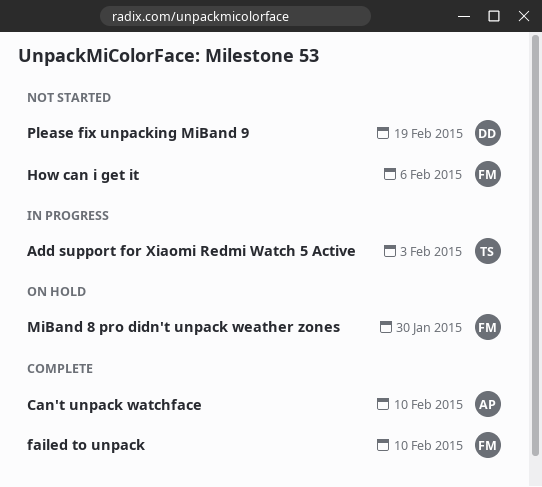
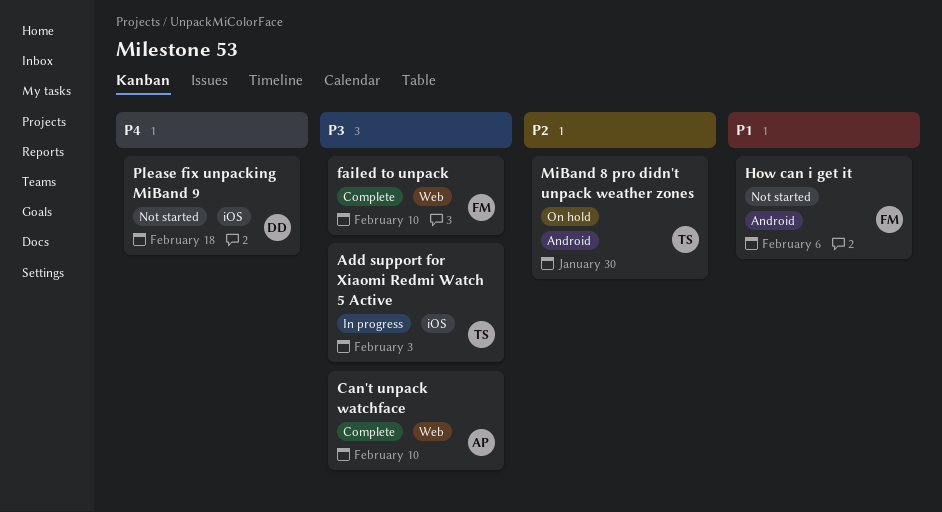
MiBand 8 pro didn't unpack weather zones, owner: FM -> TS
Please fix unpacking MiBand 9, due: Feb 19 -> Feb 18

